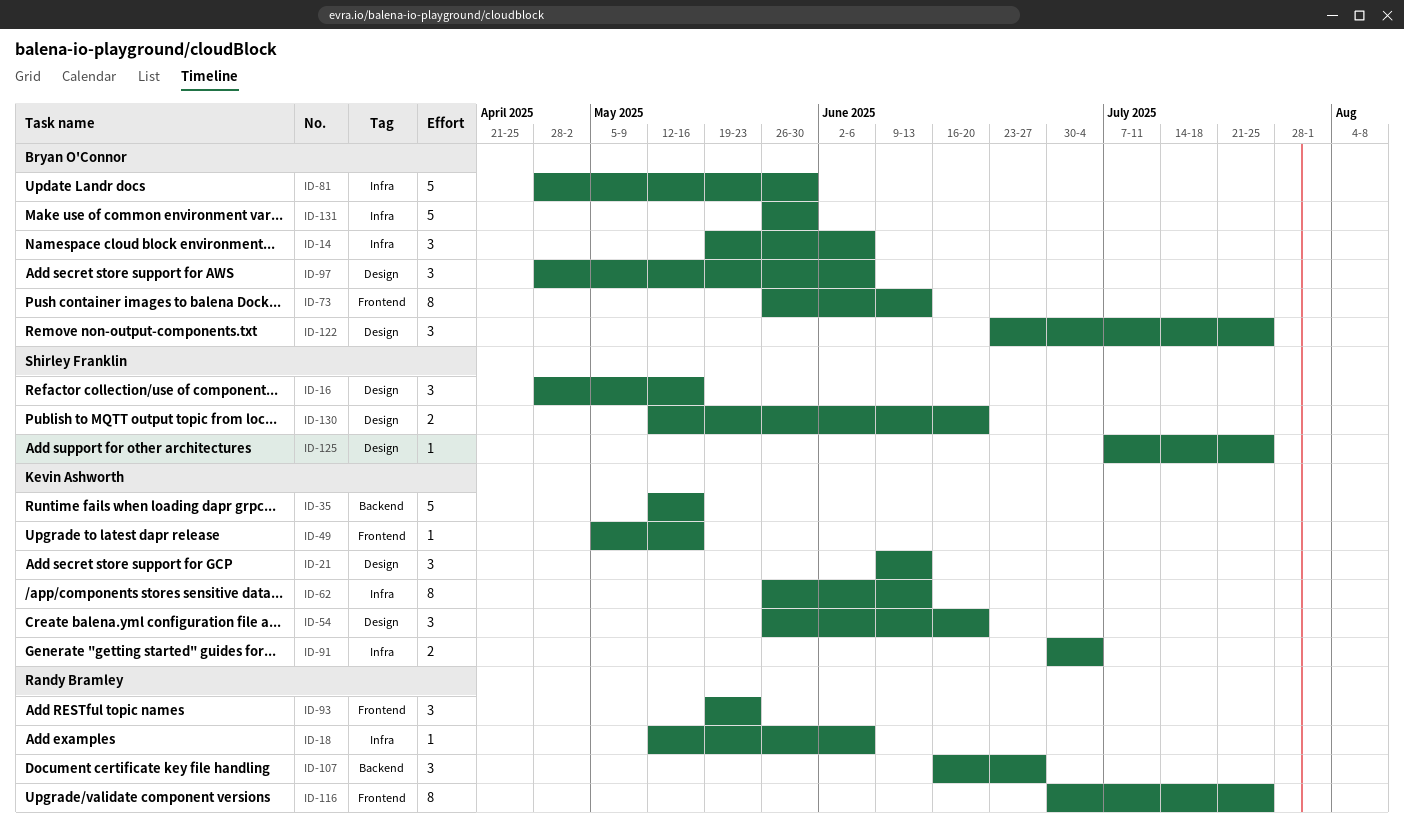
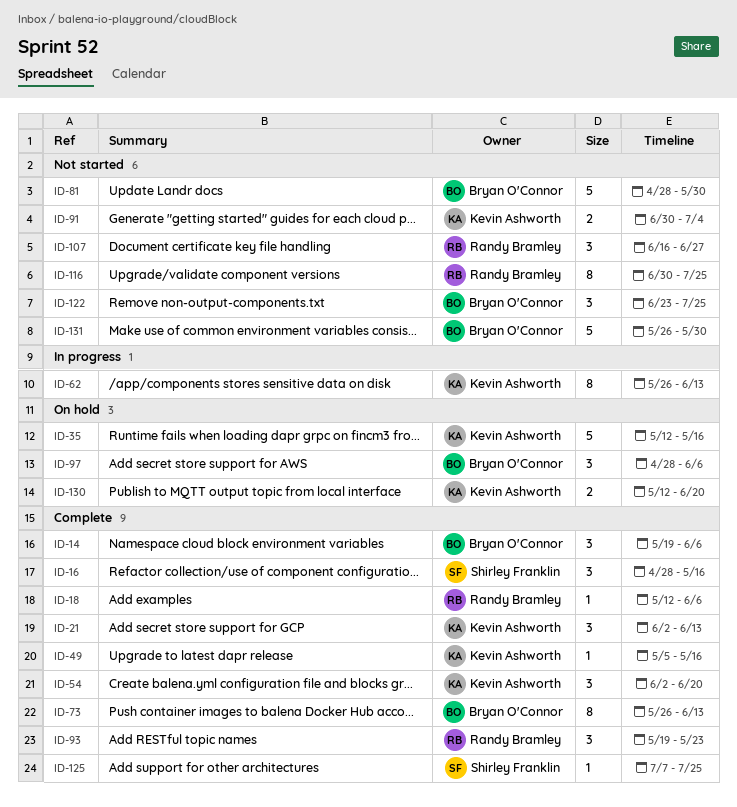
ID-21, start: Jun 9 -> Jun 2
ID-54, start: May 26 -> Jun 2
ID-130, owner: Shirley Franklin -> Kevin Ashworth

